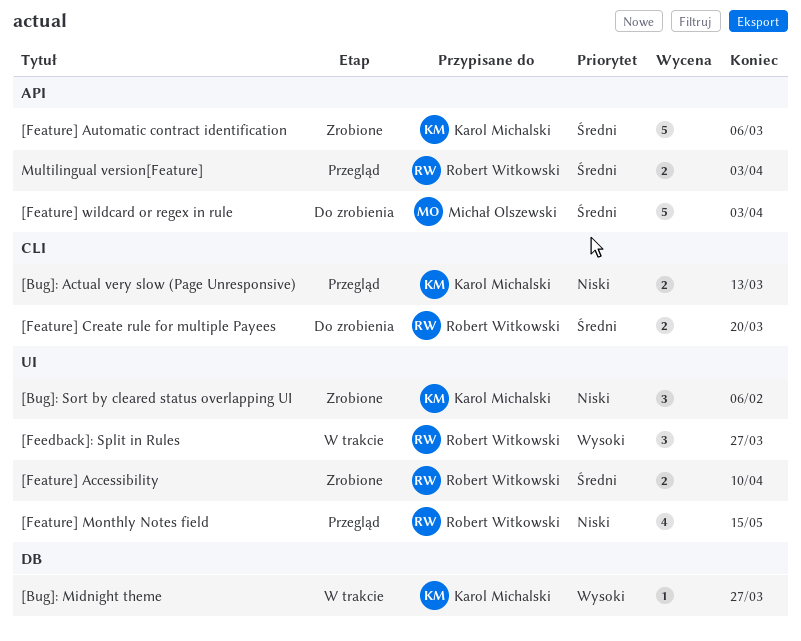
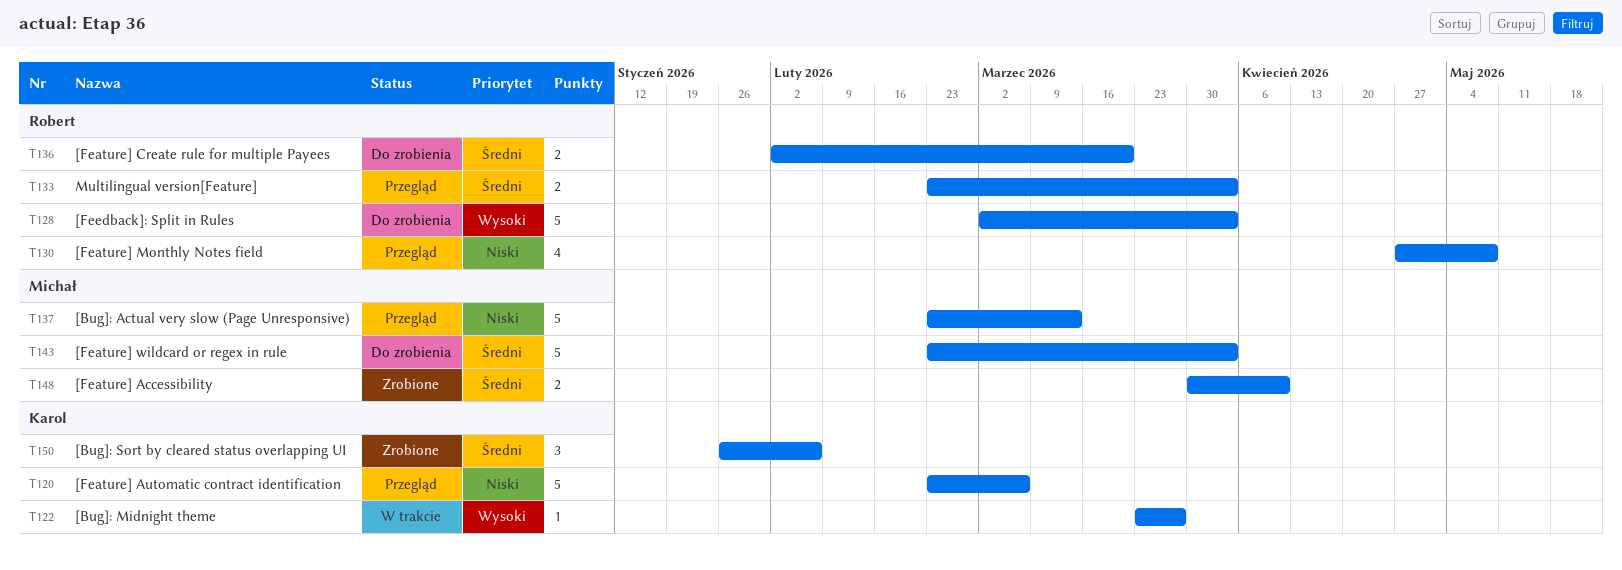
[Bug]: Actual very slow (Page Unresponsive), owner: Karol Michalski -> Michał Olszewski
[Bug]: Actual very slow (Page Unresponsive), estimate: 2 -> 5
[Bug]: Sort by cleared status overlapping UI, priority: Niski -> Średni
[Feature] Accessibility, owner: Robert Witkowski -> Michał Olszewski
[Feature] Automatic contract identification, status: Zrobione -> Przegląd
[Feature] Automatic contract identification, priority: Średni -> Niski
[Feature] Monthly Notes field, due: May 15 -> May 8
[Feedback]: Split in Rules, status: W trakcie -> Do zrobienia
[Feedback]: Split in Rules, estimate: 3 -> 5
[Feedback]: Split in Rules, due: Mar 27 -> Apr 3

